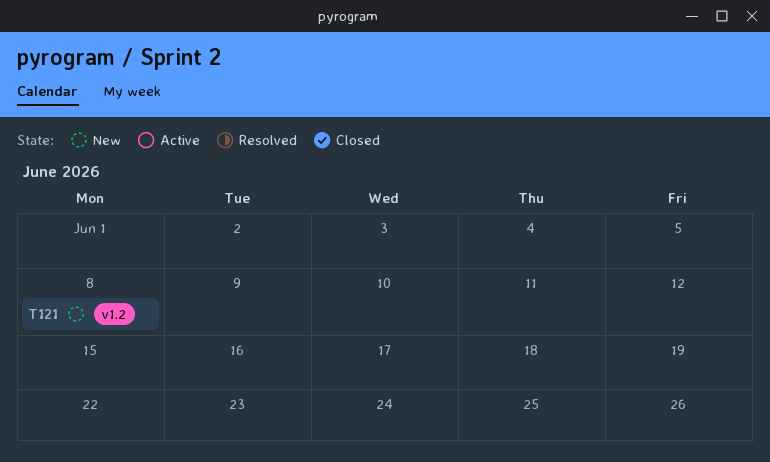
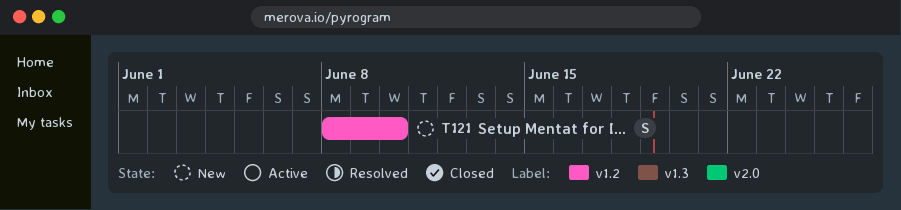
T121, due: Jun 8 -> Jun 10

